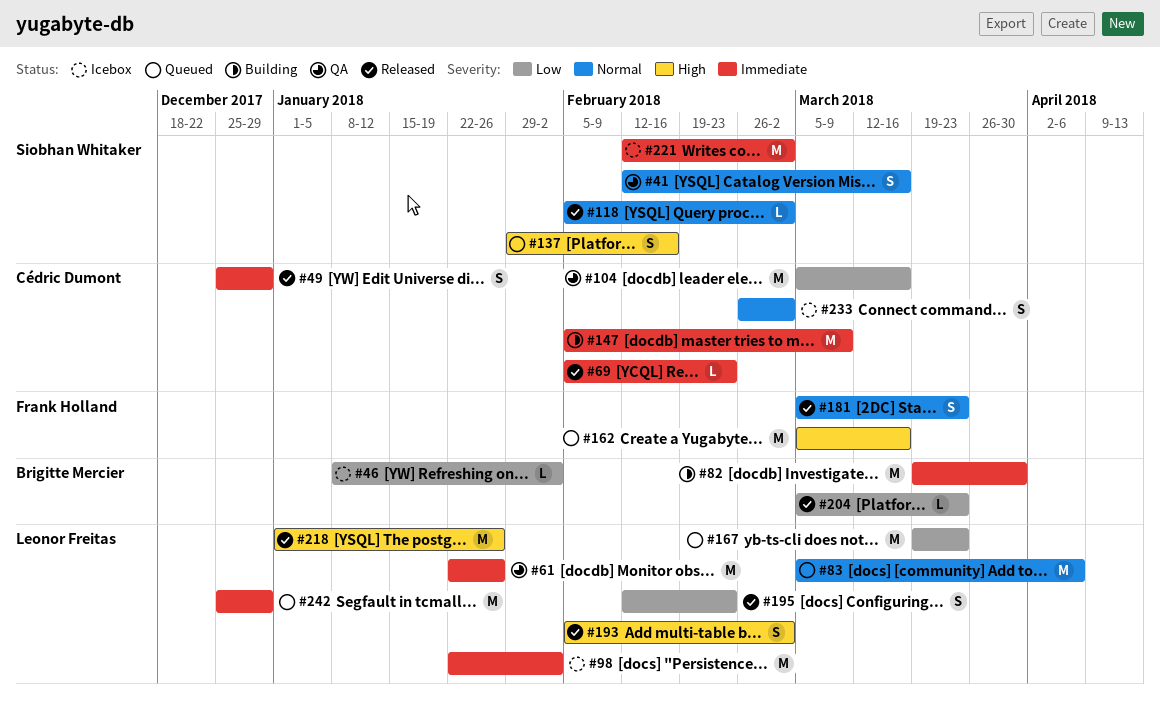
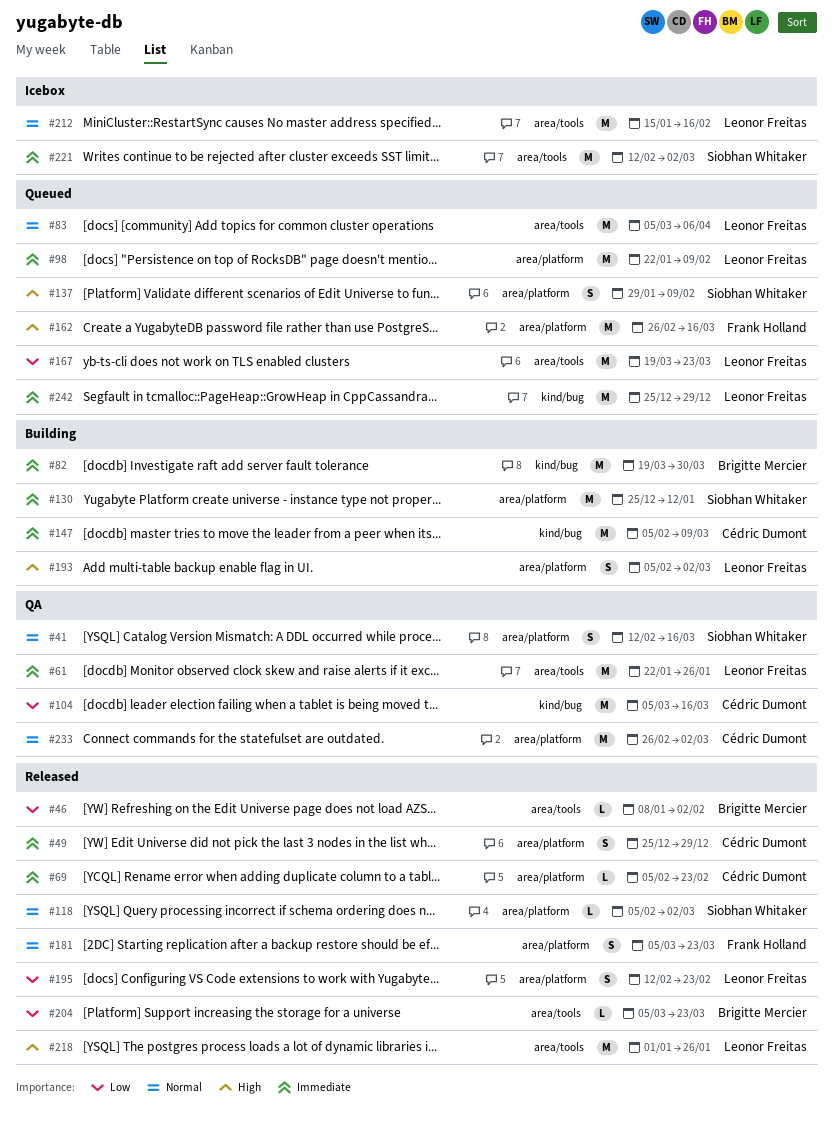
#46, status: Icebox -> Released
#98, status: Icebox -> Queued
#98, due: Feb 2 -> Feb 9
#130: none -> present
#137, due: Feb 16 -> Feb 9
#162, start: Mar 5 -> Feb 26
#193, status: Released -> Building
#212: none -> present
#233, status: Icebox -> QA
#233, estimate: S -> M

